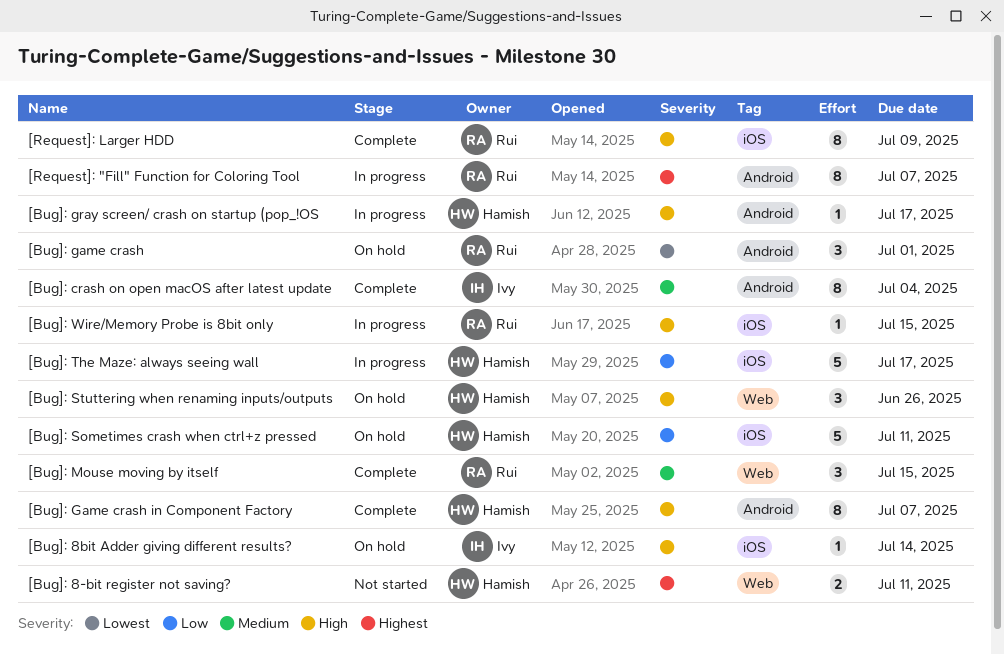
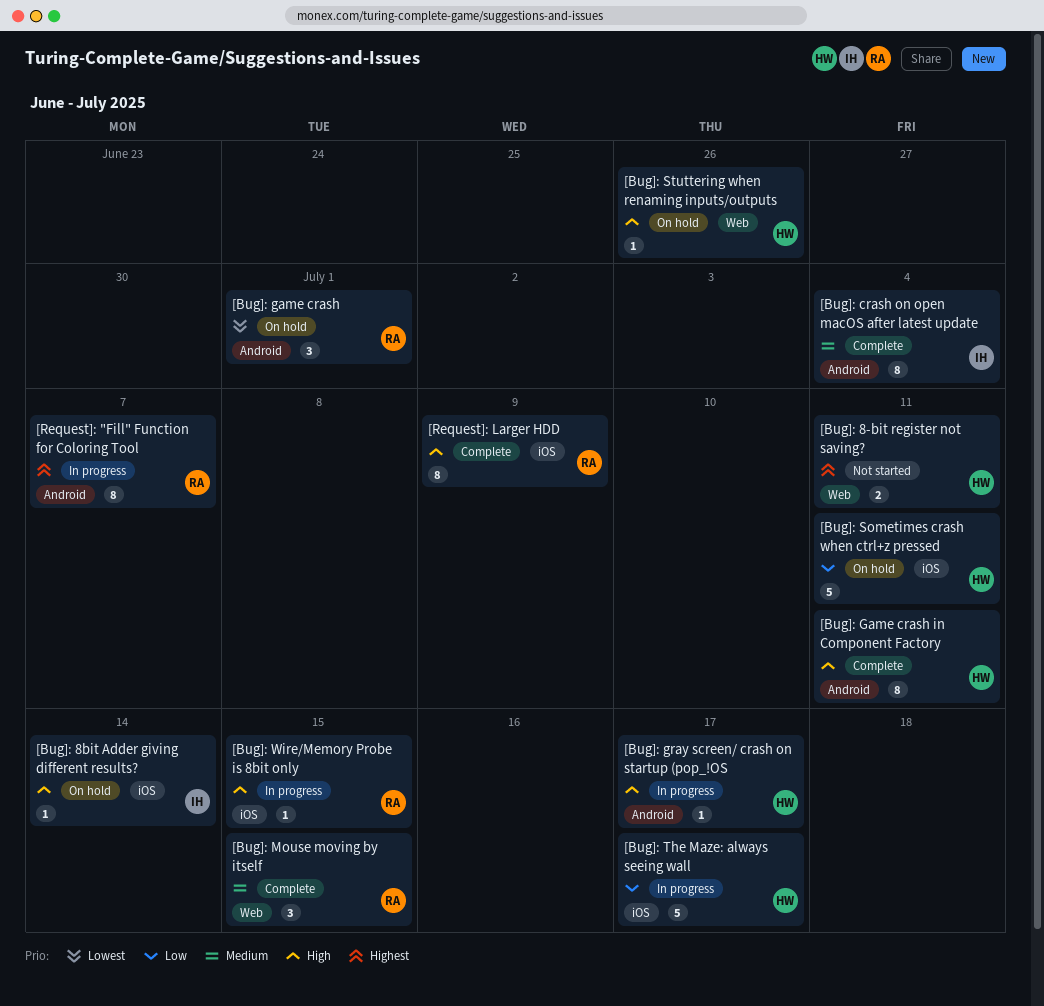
[Bug]: Game crash in Component Factory, due: Jul 7 -> Jul 11
[Bug]: Stuttering when renaming inputs/outputs, estimate: 3 -> 1

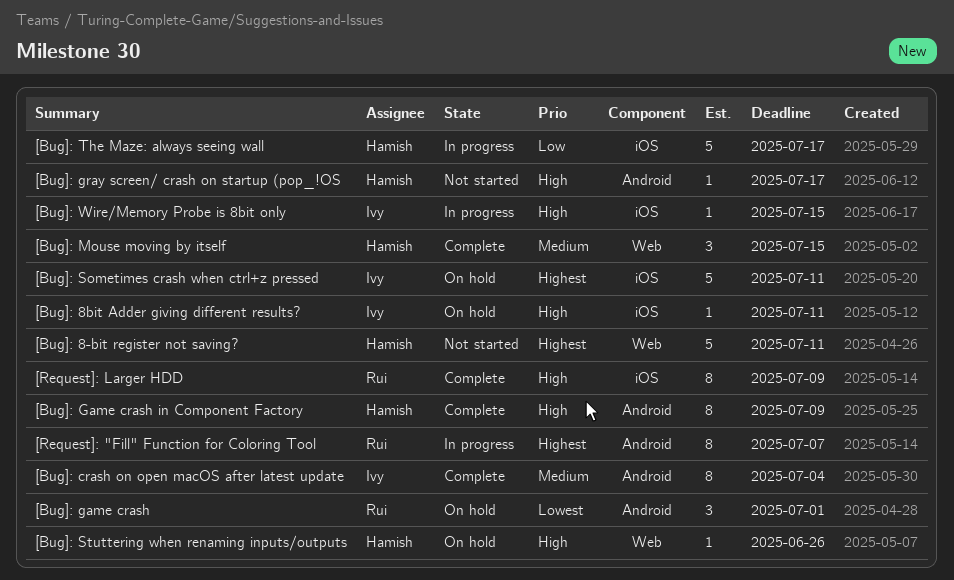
[Bug]: 8-bit register not saving?, estimate: 2 -> 5
[Bug]: 8bit Adder giving different results?, due: Jul 14 -> Jul 11
[Bug]: Game crash in Component Factory, due: Jul 11 -> Jul 9
[Bug]: gray screen/ crash on startup (pop_!OS, status: In progress -> Not started
[Bug]: Mouse moving by itself, owner: Rui -> Hamish
[Bug]: Sometimes crash when ctrl+z pressed, owner: Hamish -> Ivy
[Bug]: Sometimes crash when ctrl+z pressed, priority: Low -> Highest
[Bug]: Wire/Memory Probe is 8bit only, owner: Rui -> Ivy

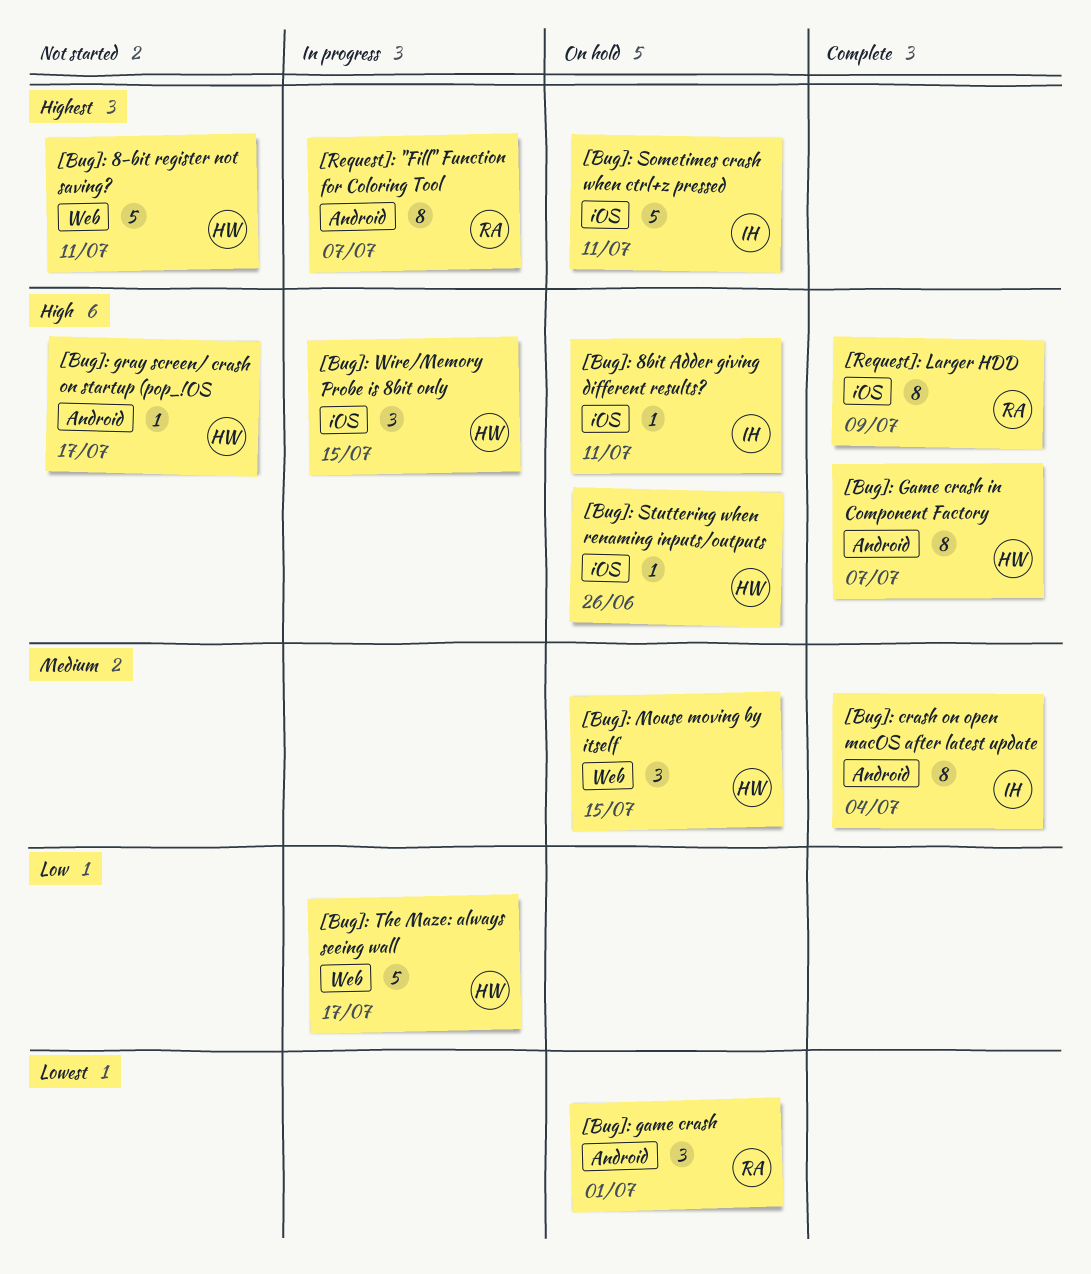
[Bug]: Game crash in Component Factory, due: Jul 9 -> Jul 7
[Bug]: Mouse moving by itself, status: Complete -> On hold
[Bug]: Stuttering when renaming inputs/outputs, label: Web -> iOS
[Bug]: The Maze: always seeing wall, label: iOS -> Web
[Bug]: Wire/Memory Probe is 8bit only, owner: Ivy -> Hamish
[Bug]: Wire/Memory Probe is 8bit only, estimate: 1 -> 3

